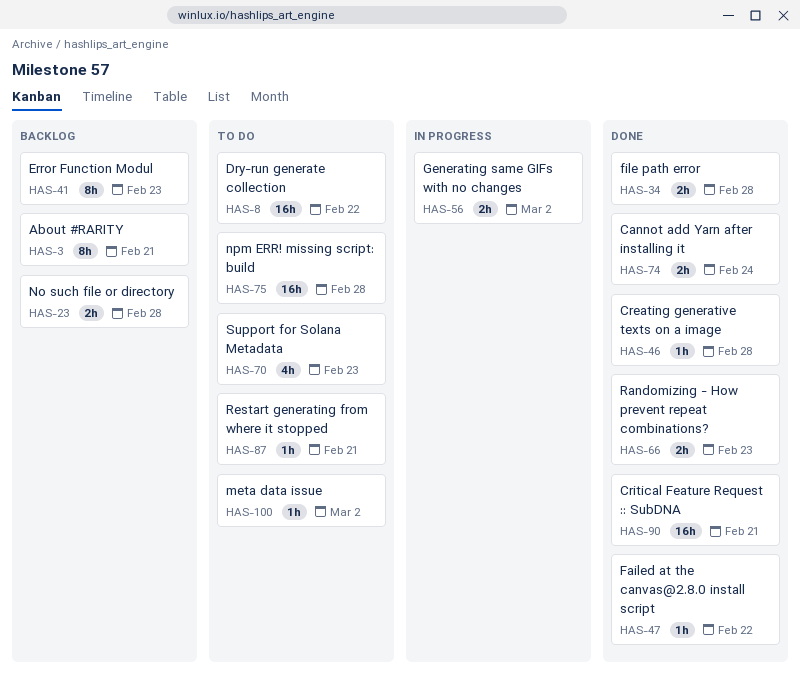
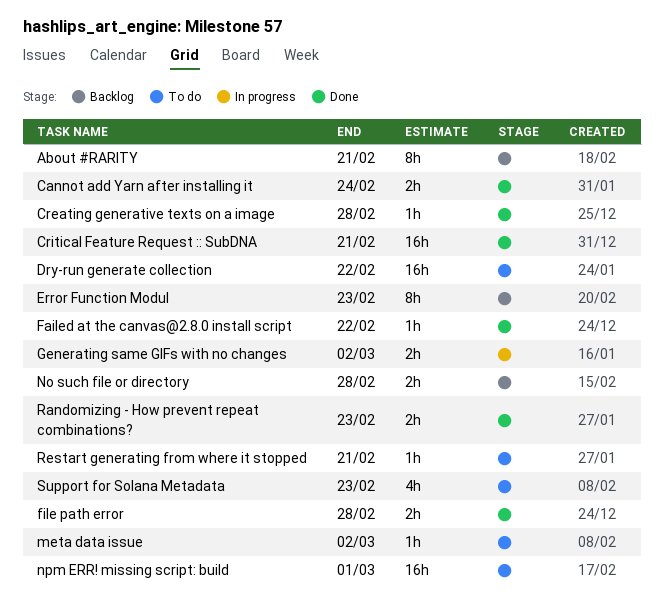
npm ERR! missing script: build, due: Feb 28 -> Mar 1

